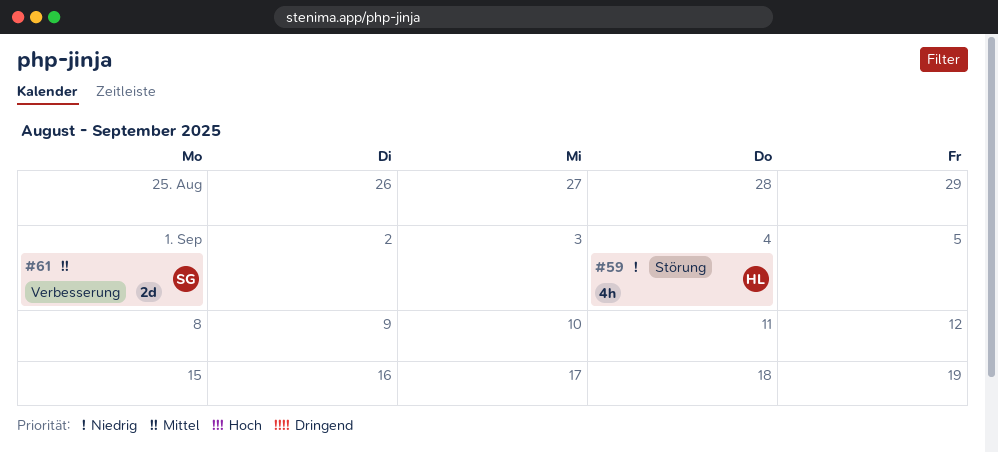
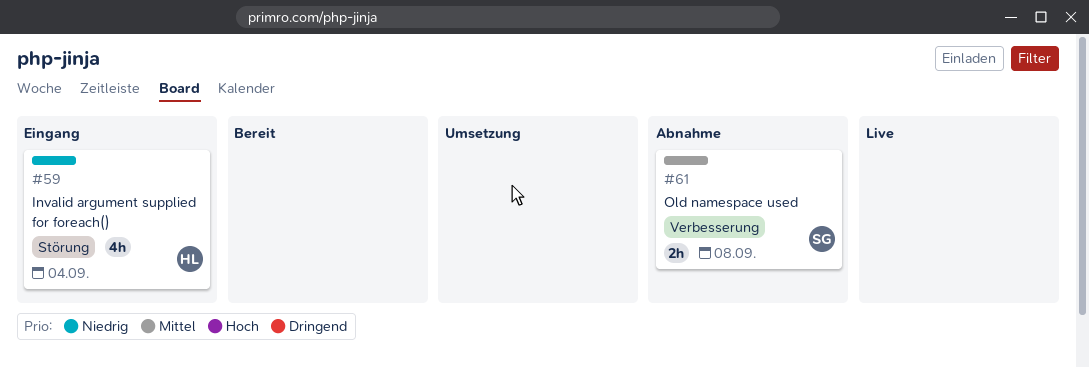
#61, estimate: 2d -> 2h
#61, due: Sep 1 -> Sep 8

